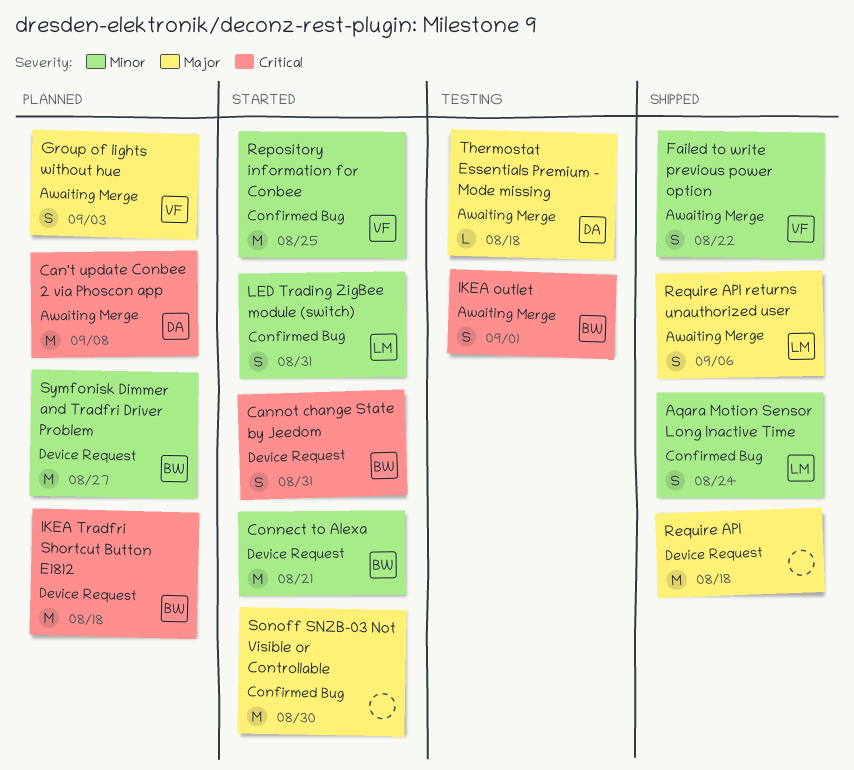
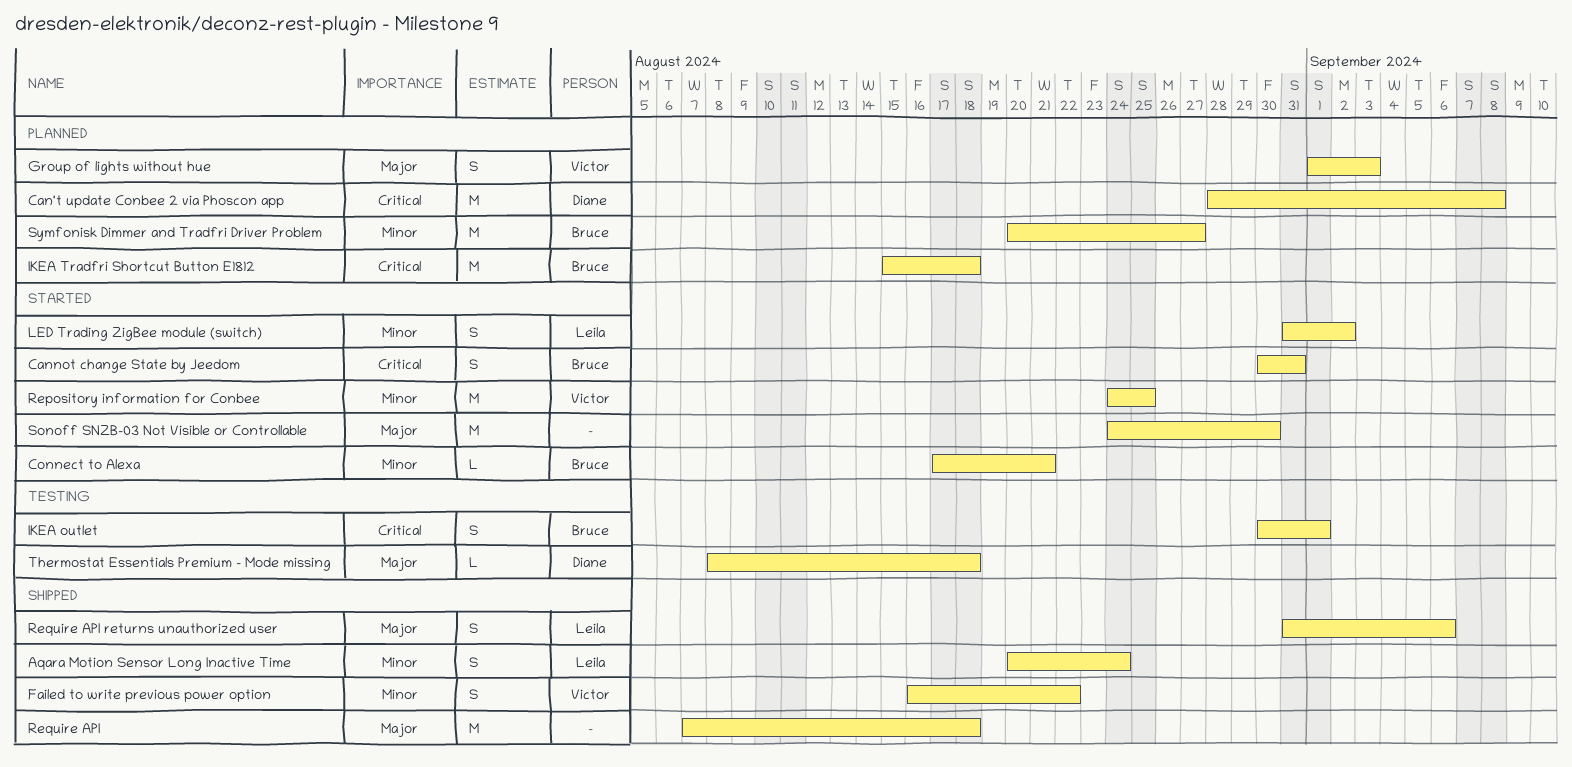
Connect to Alexa, estimate: M -> L
LED Trading ZigBee module (switch), due: Aug 31 -> Sep 2

